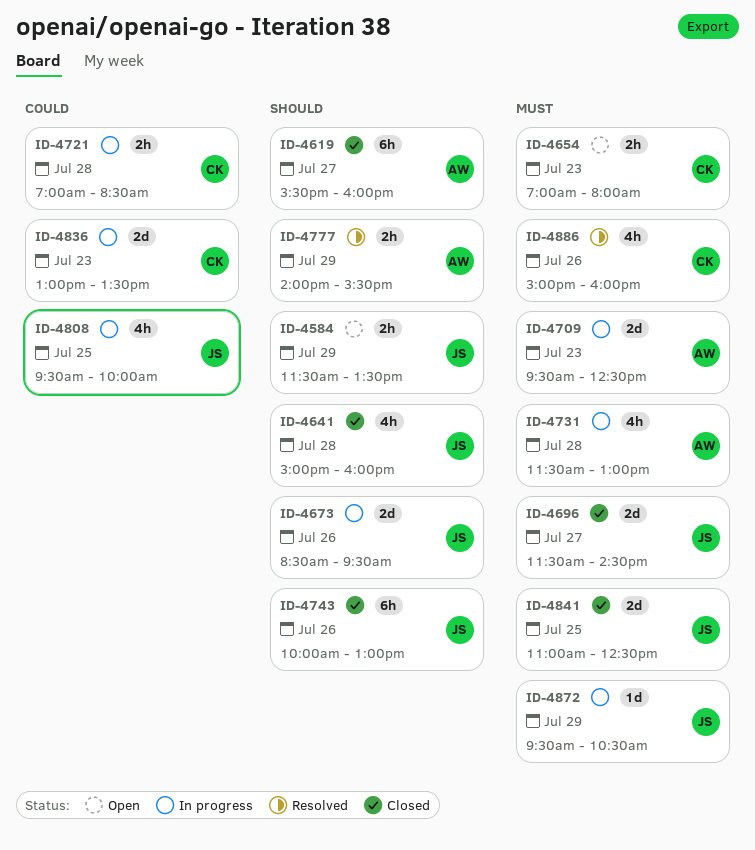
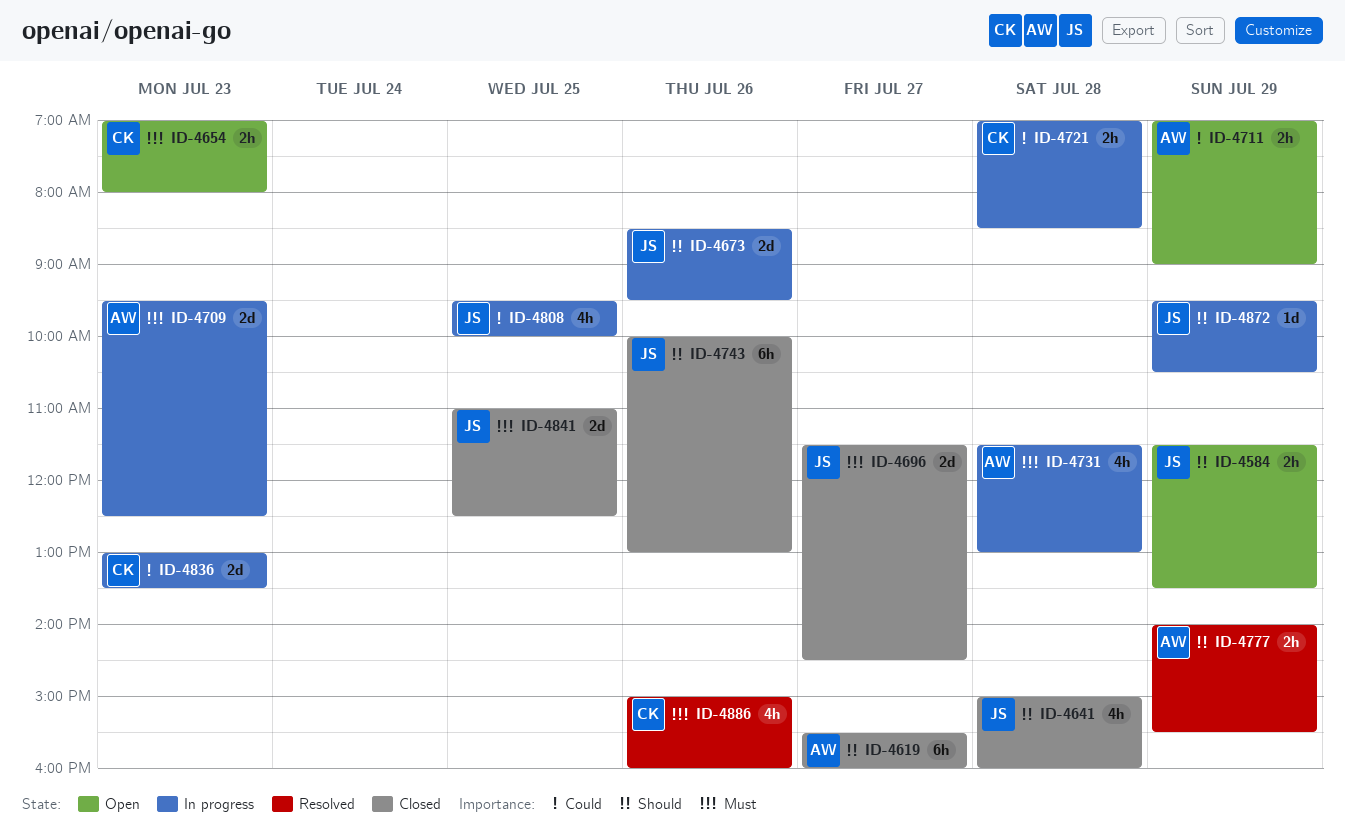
ID-4711: none -> present
ID-4872, priority: Must -> Should

